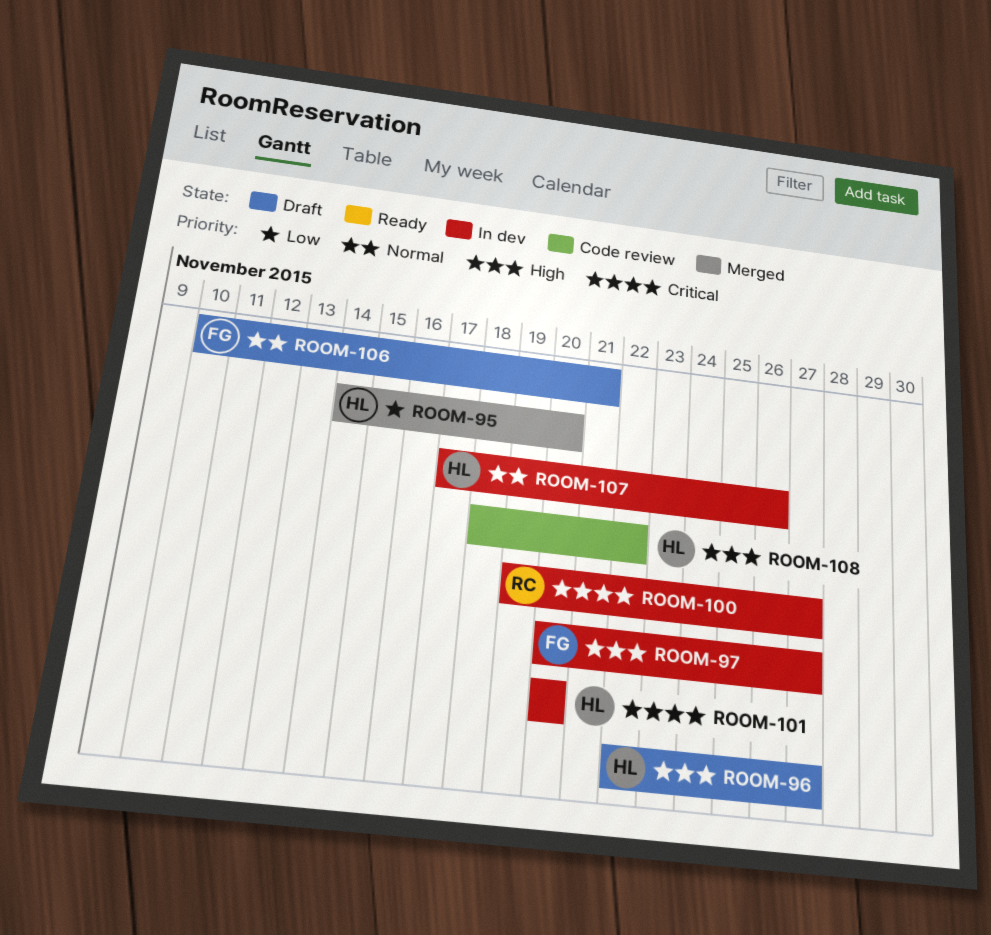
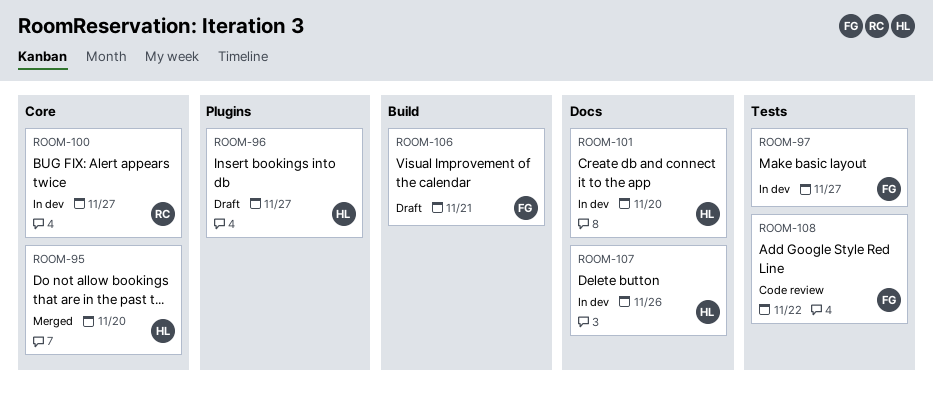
ROOM-108, owner: HL -> FG

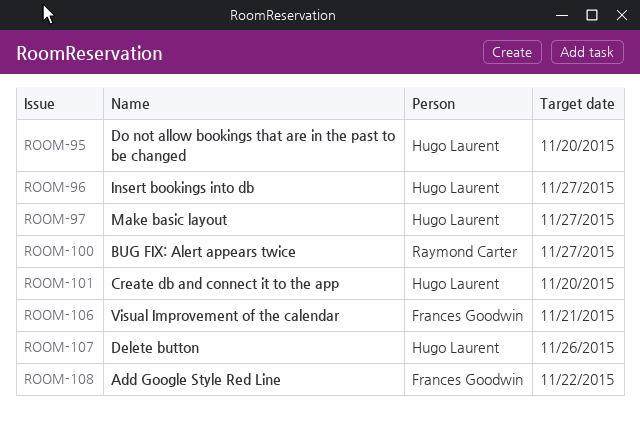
ROOM-97, owner: Frances Goodwin -> Hugo Laurent

